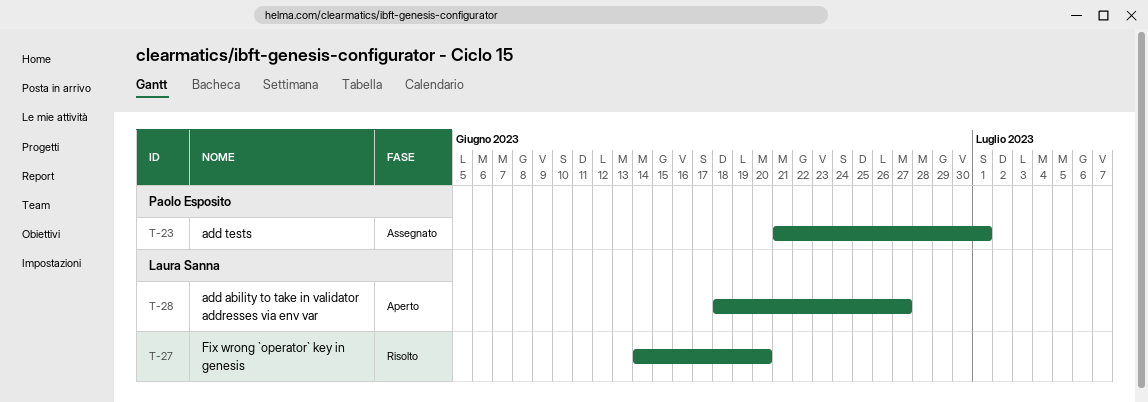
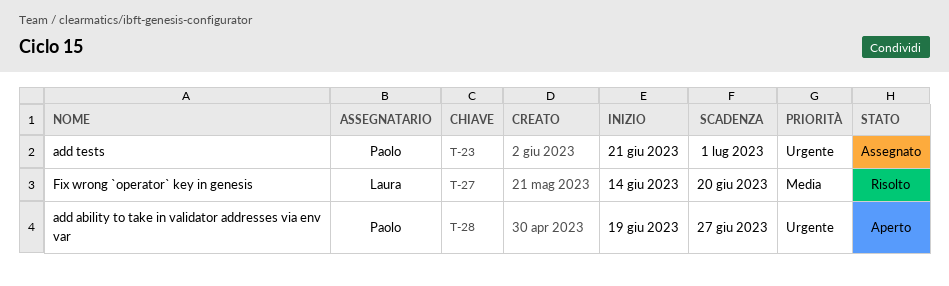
T-28, owner: Laura Sanna -> Paolo Esposito
T-28, start: Jun 18 -> Jun 19

